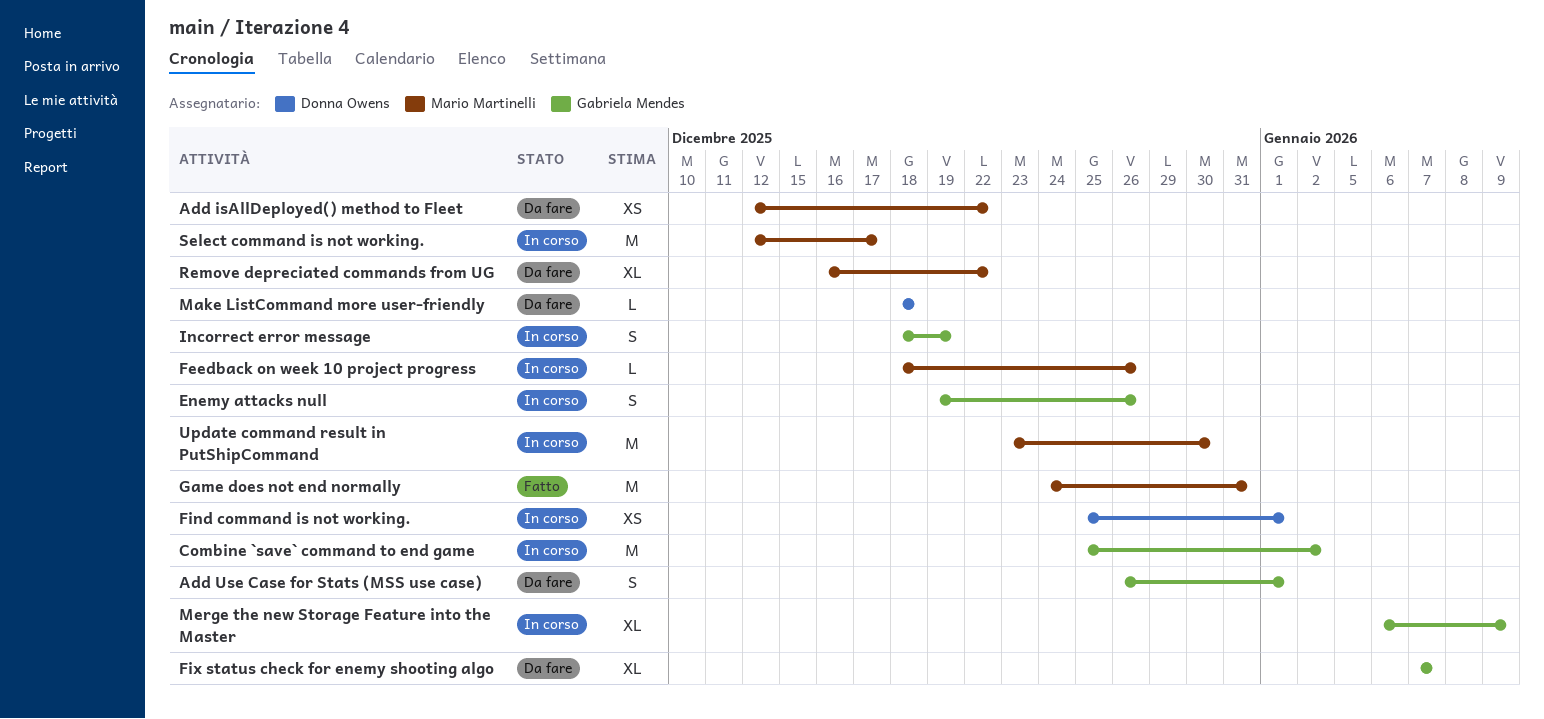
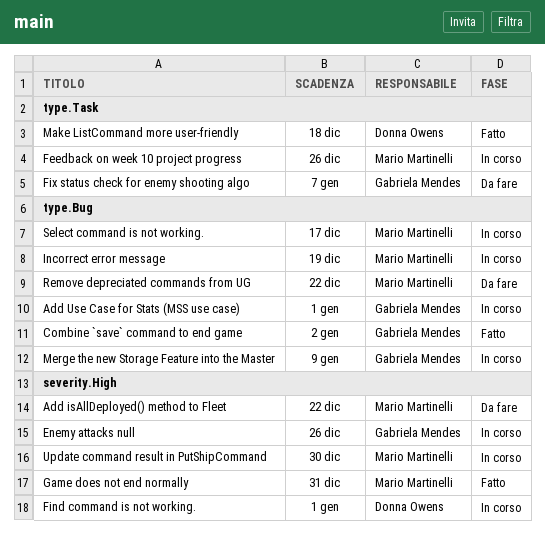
Add Use Case for Stats (MSS use case), status: Da fare -> In corso
Combine `save` command to end game, status: In corso -> Fatto
Incorrect error message, owner: Gabriela Mendes -> Mario Martinelli
Make ListCommand more user-friendly, status: Da fare -> Fatto

